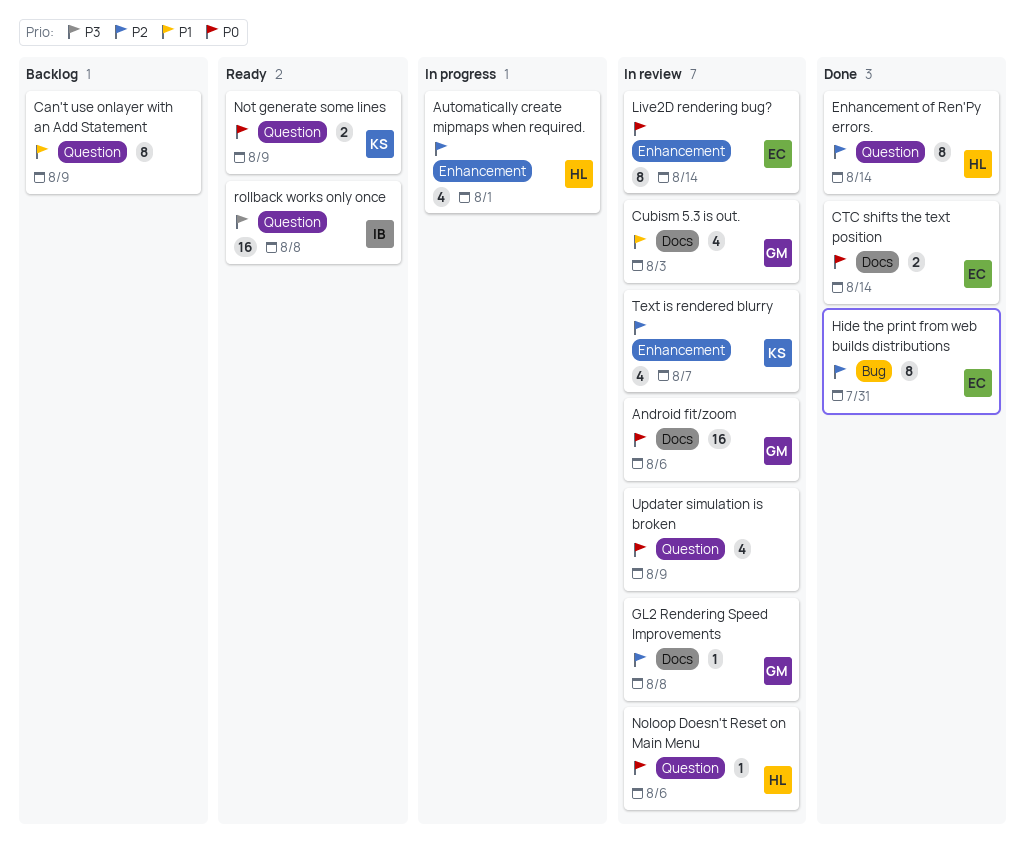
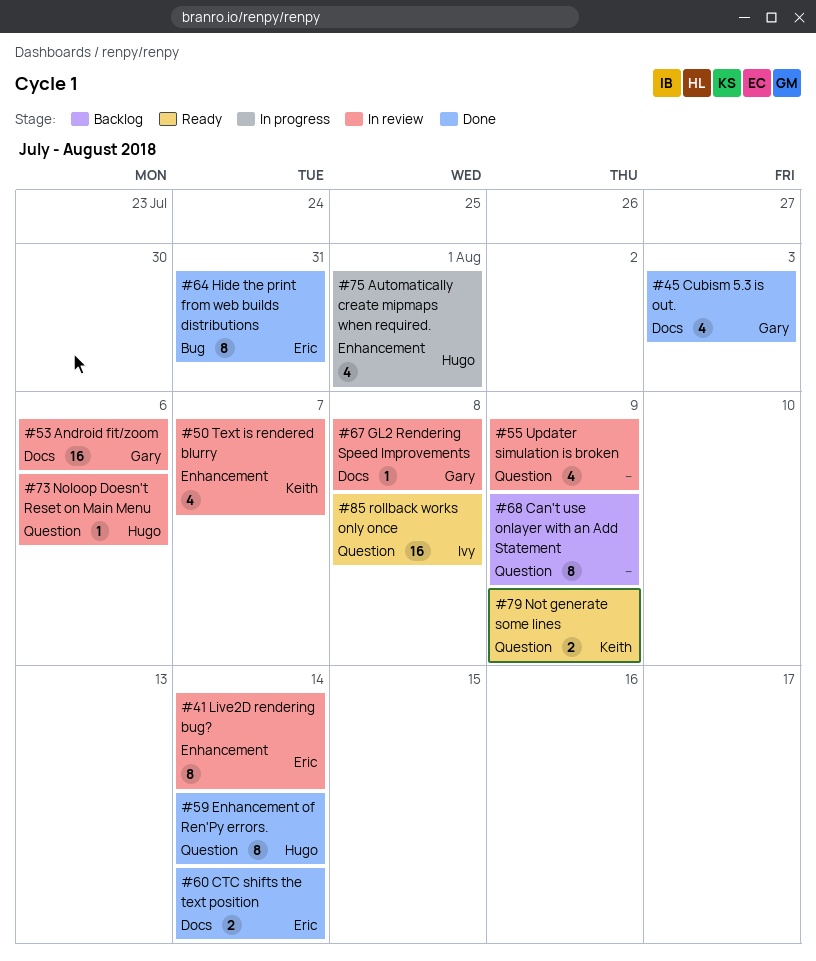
Cubism 5.3 is out., status: In review -> Done

